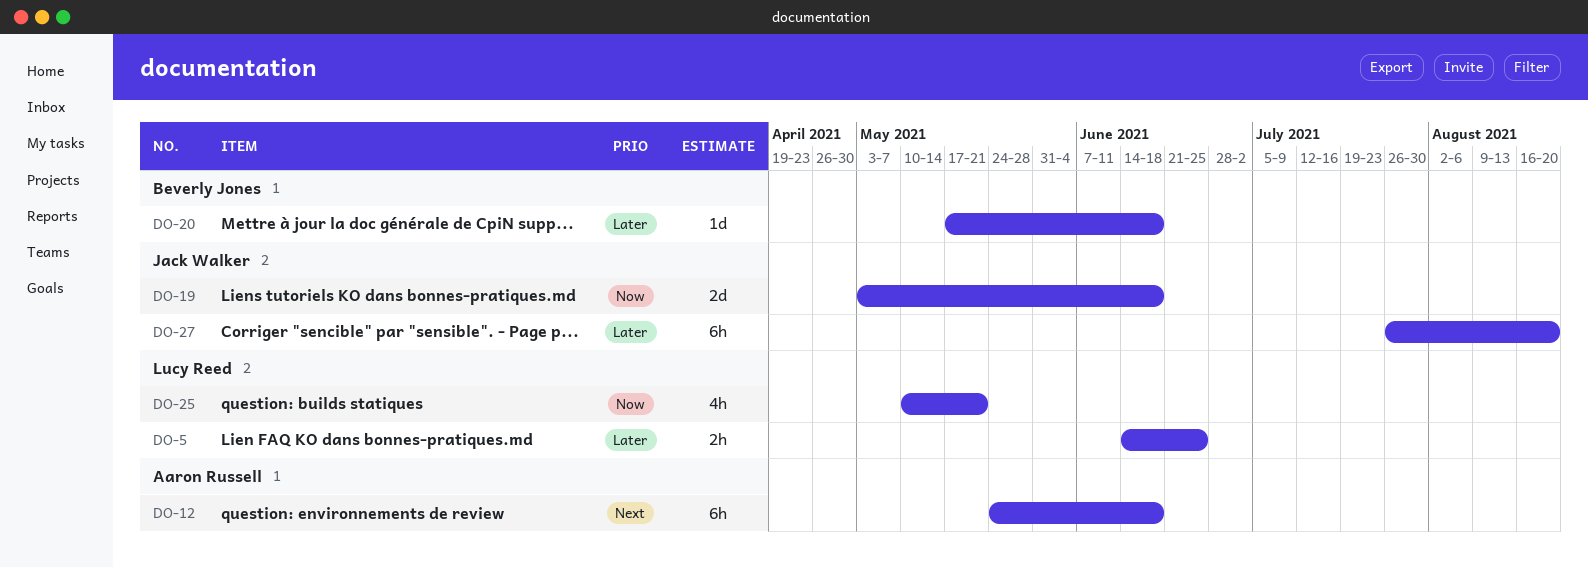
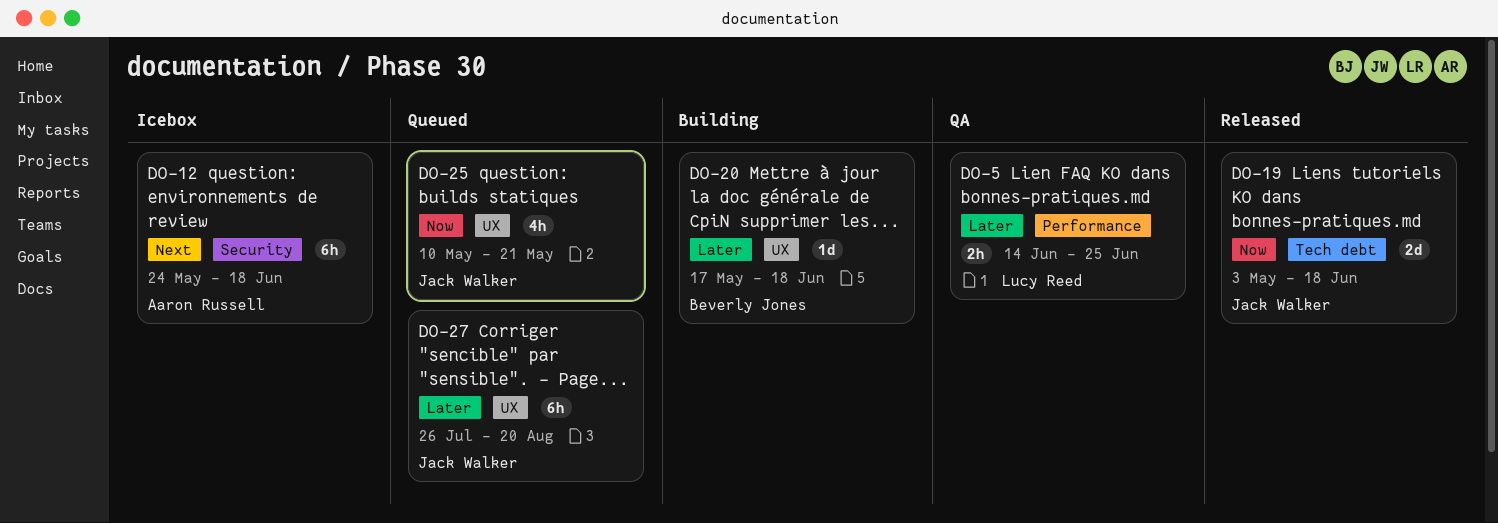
DO-25, owner: Lucy Reed -> Jack Walker

